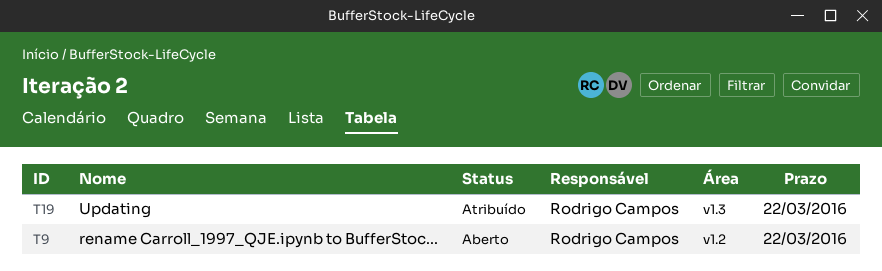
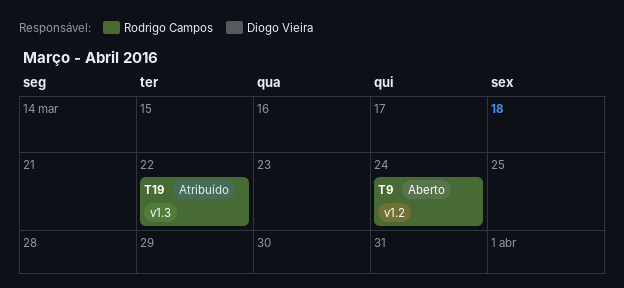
T9, due: Mar 22 -> Mar 24

